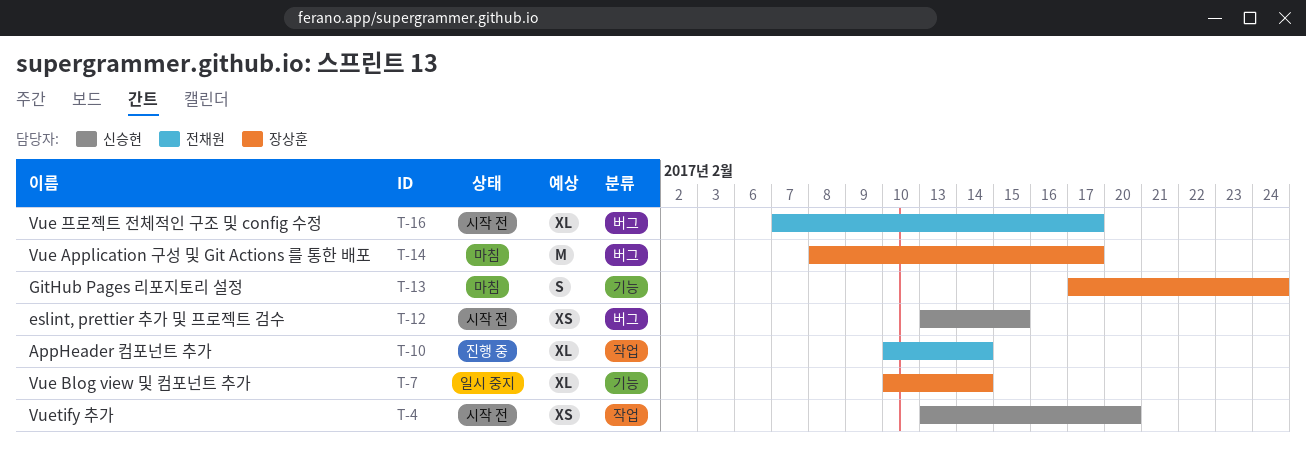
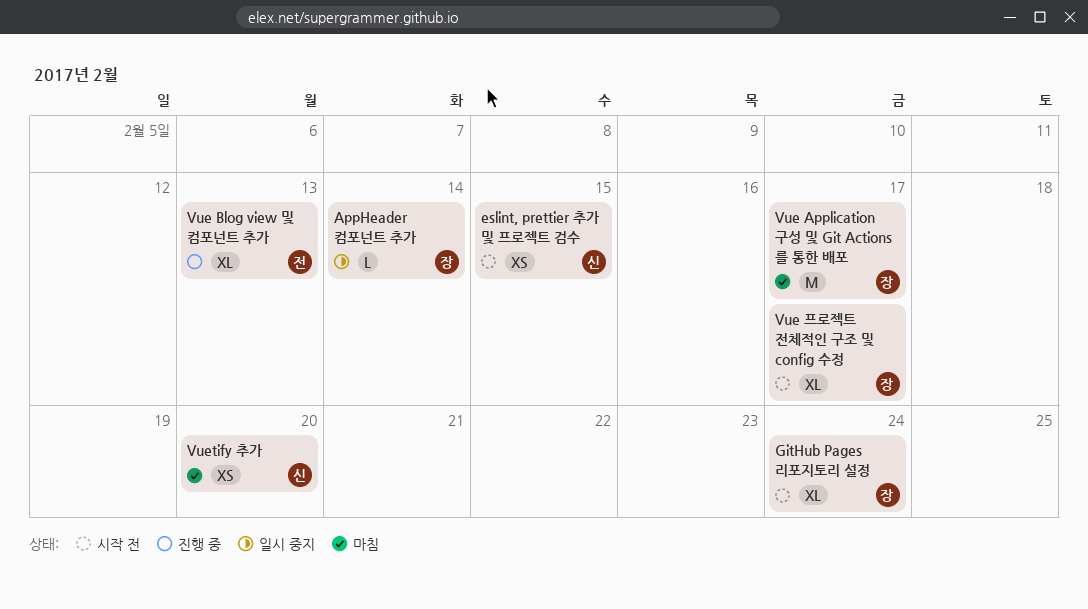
AppHeader 컴포넌트 추가, status: 진행 중 -> 일시 중지
AppHeader 컴포넌트 추가, owner: 전채원 -> 장상훈
AppHeader 컴포넌트 추가, estimate: XL -> L
GitHub Pages 리포지토리 설정, status: 마침 -> 시작 전
GitHub Pages 리포지토리 설정, estimate: S -> XL
Vue Blog view 및 컴포넌트 추가, status: 일시 중지 -> 진행 중
Vue Blog view 및 컴포넌트 추가, owner: 장상훈 -> 전채원
Vue Blog view 및 컴포넌트 추가, due: Feb 14 -> Feb 13
Vue 프로젝트 전체적인 구조 및 config 수정, owner: 전채원 -> 장상훈
Vuetify 추가, status: 시작 전 -> 마침

